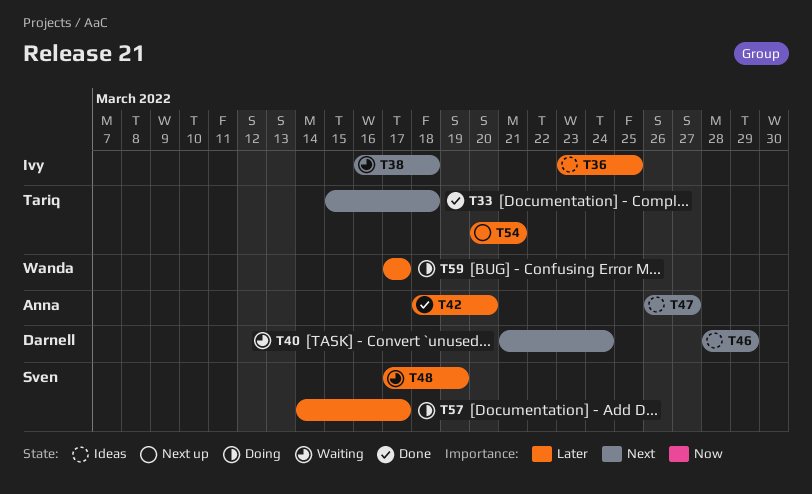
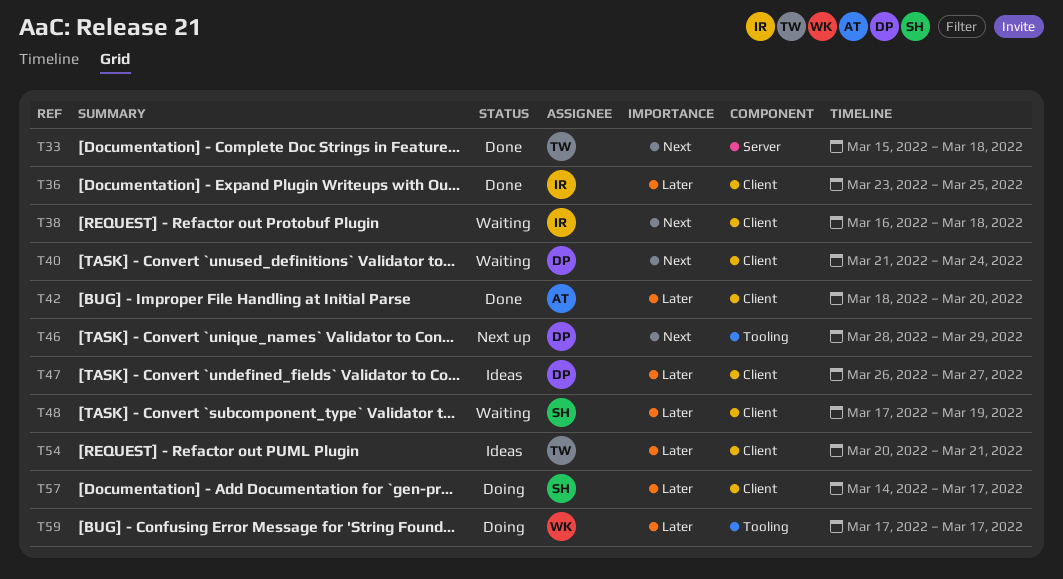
T36, status: Ideas -> Done
T46, status: Ideas -> Next up
T47, owner: Anna -> Darnell
T47, priority: Next -> Later
T54, status: Next up -> Ideas

